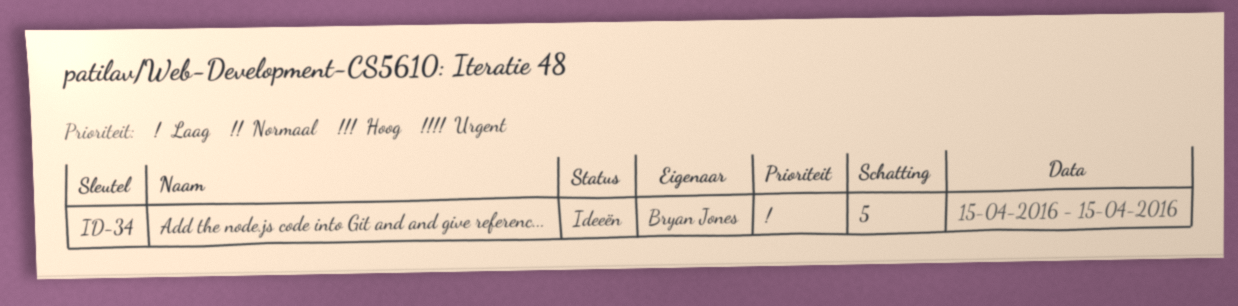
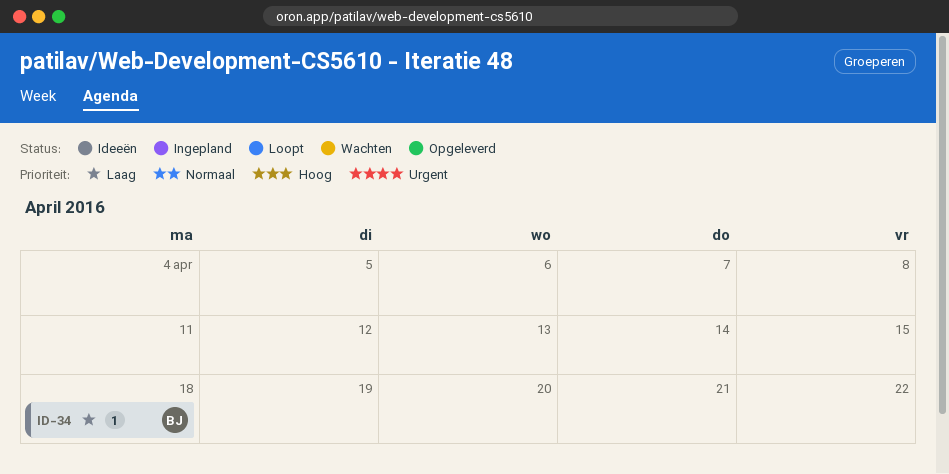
ID-34, estimate: 5 -> 1
ID-34, due: Apr 15 -> Apr 18

